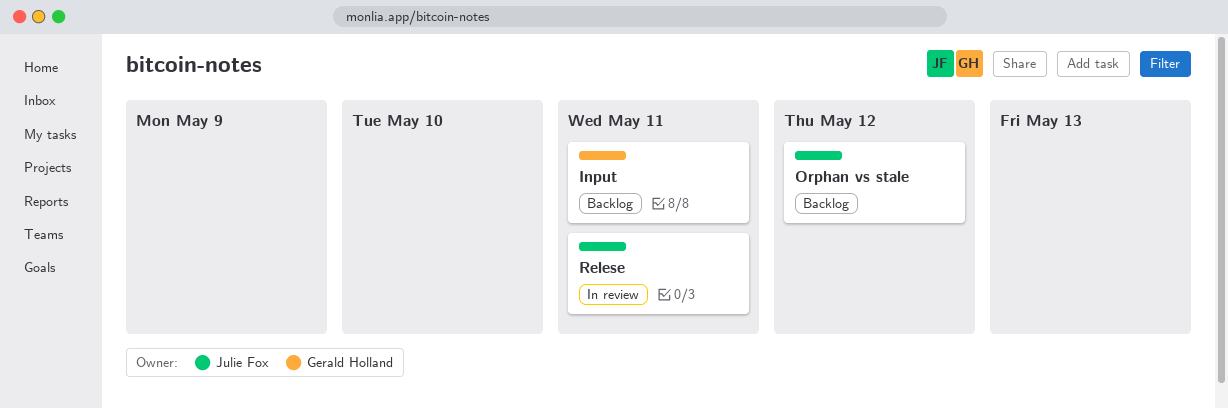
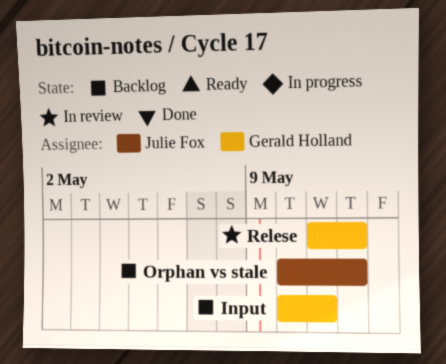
Relese, owner: Julie Fox -> Gerald Holland
Relese, due: May 11 -> May 12

